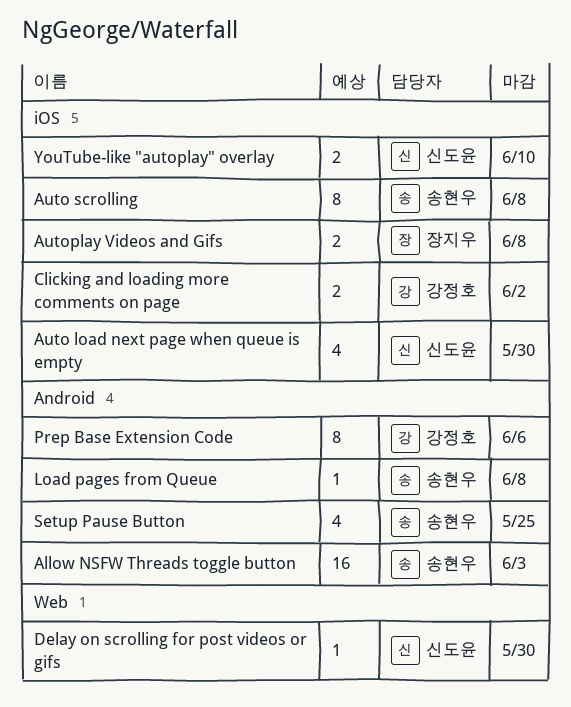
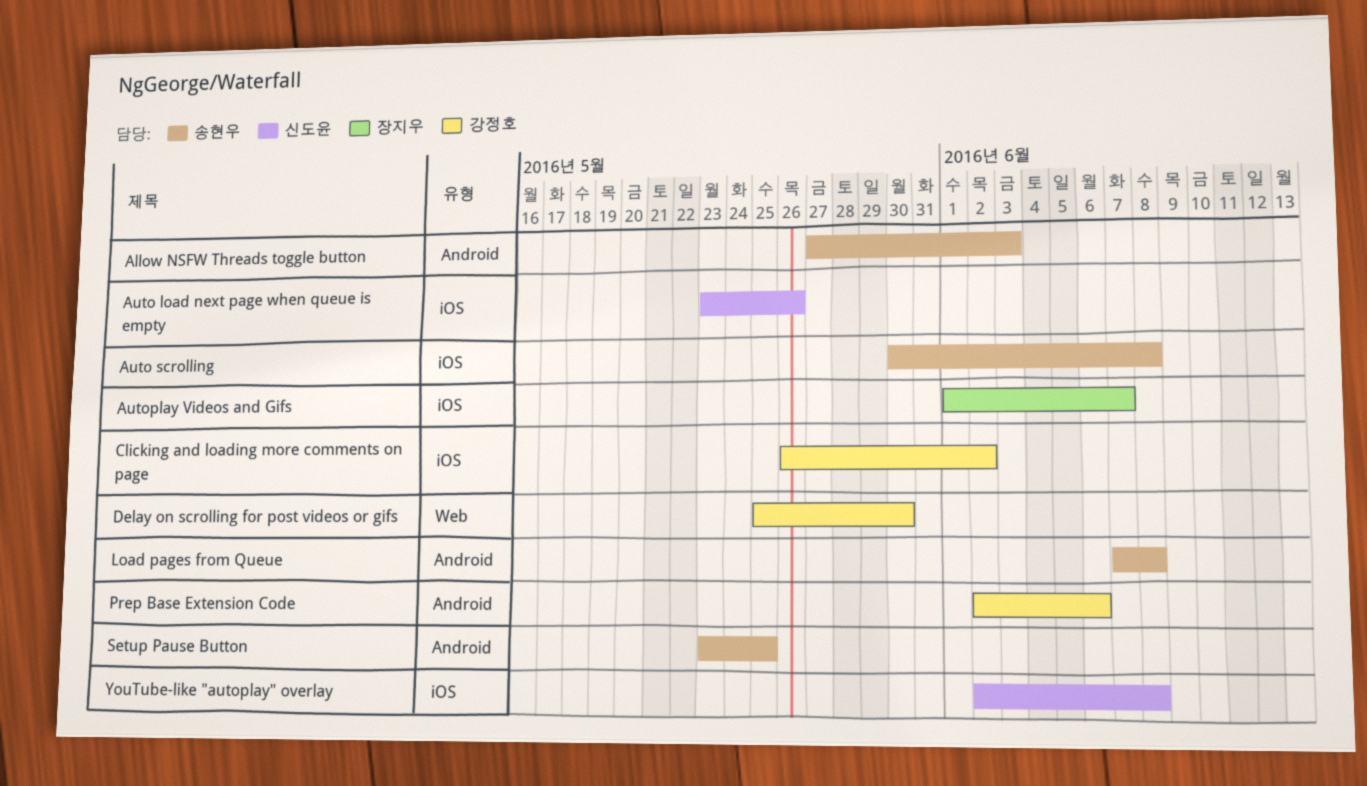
Auto load next page when queue is empty, due: May 30 -> May 26
Autoplay Videos and Gifs, due: Jun 8 -> Jun 7
Delay on scrolling for post videos or gifs, owner: 신도윤 -> 강정호
YouTube-like "autoplay" overlay, due: Jun 10 -> Jun 8

